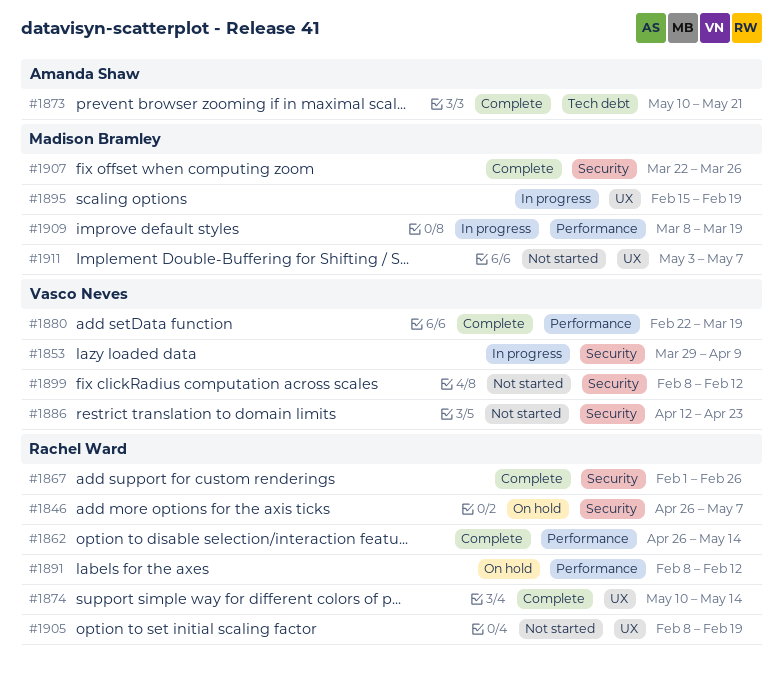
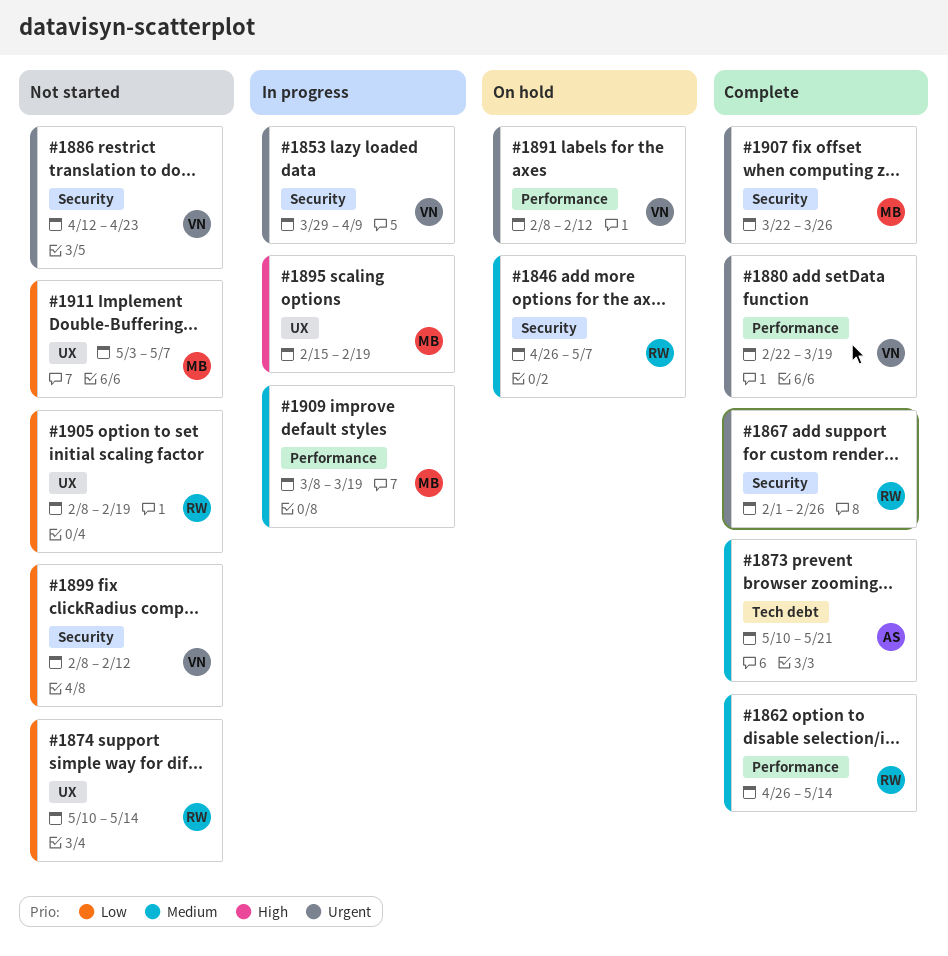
#1874, status: Complete -> Not started
#1891, owner: Rachel Ward -> Vasco Neves

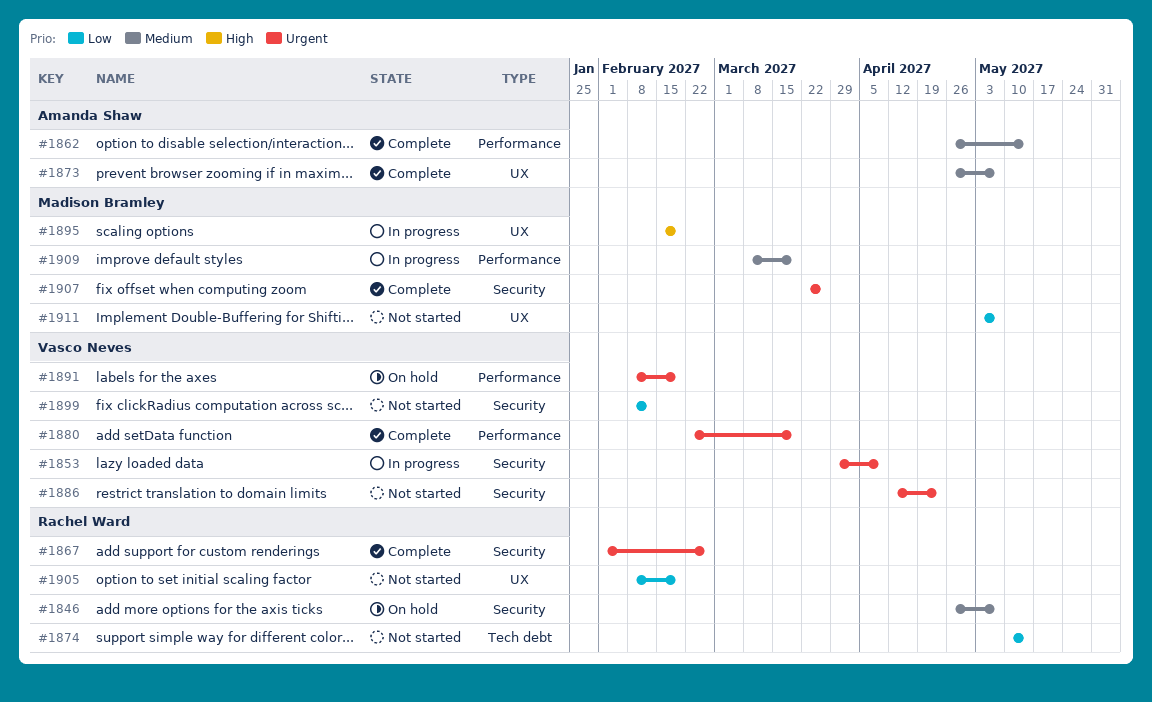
#1862, owner: Rachel Ward -> Amanda Shaw
#1873, label: Tech debt -> UX
#1873, start: May 10 -> Apr 26
#1873, due: May 21 -> May 7
#1874, label: UX -> Tech debt
#1891, due: Feb 12 -> Feb 19

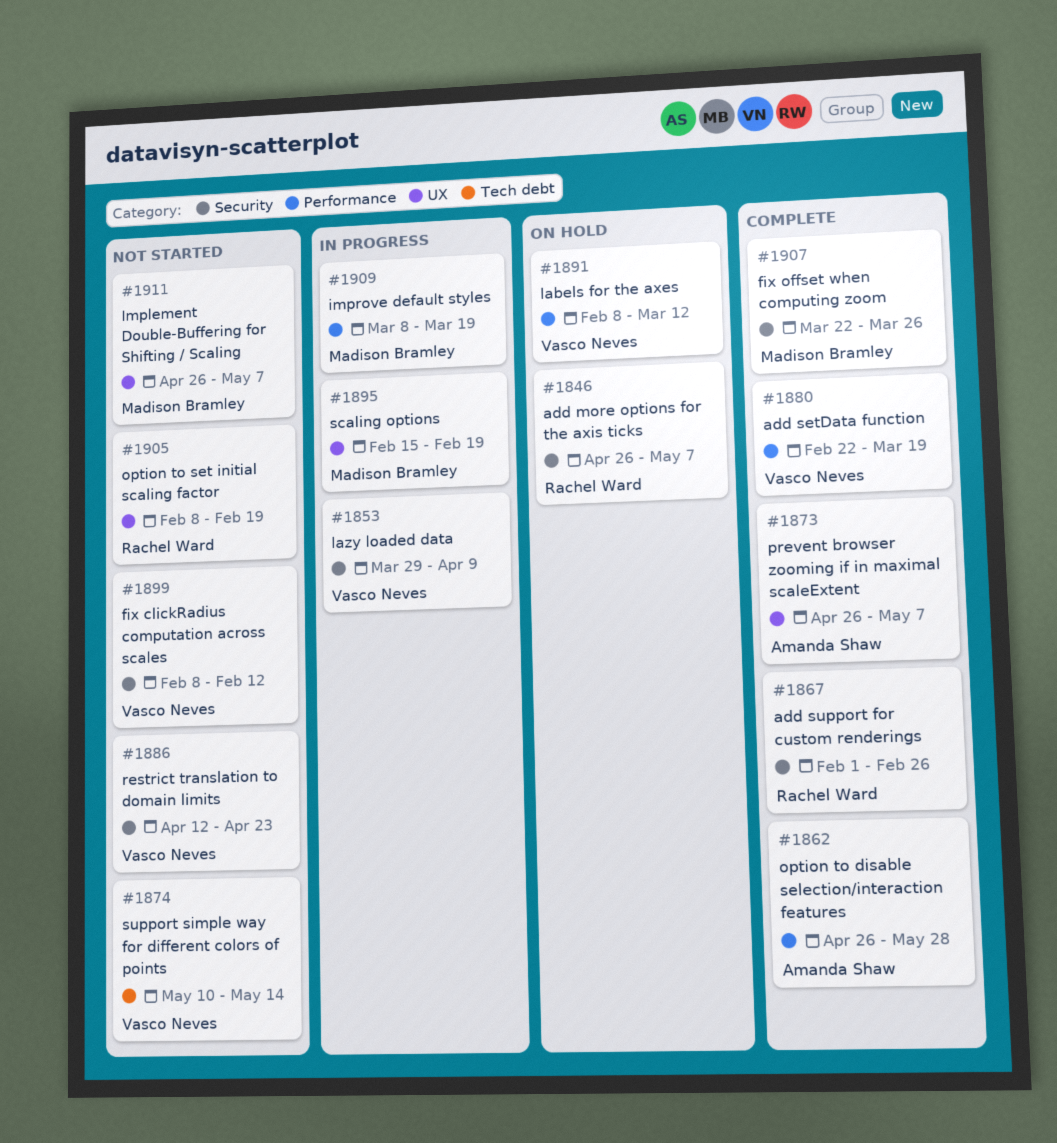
#1862, due: May 14 -> May 28
#1874, owner: Rachel Ward -> Vasco Neves
#1891, due: Feb 19 -> Mar 12
#1911, start: May 3 -> Apr 26

